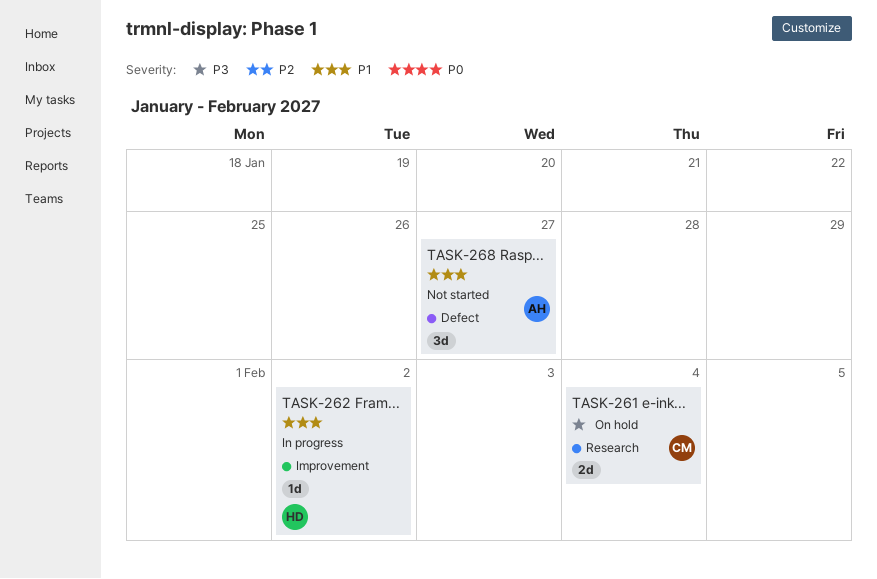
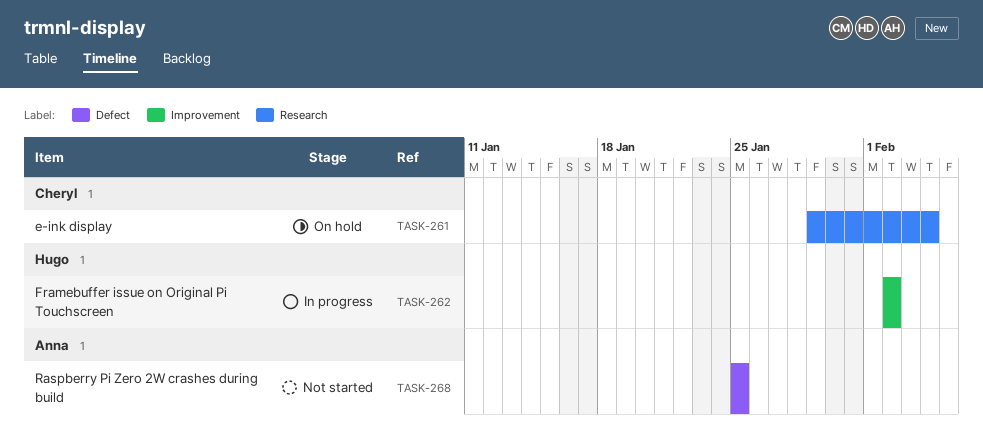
TASK-268, due: Jan 27 -> Jan 25

